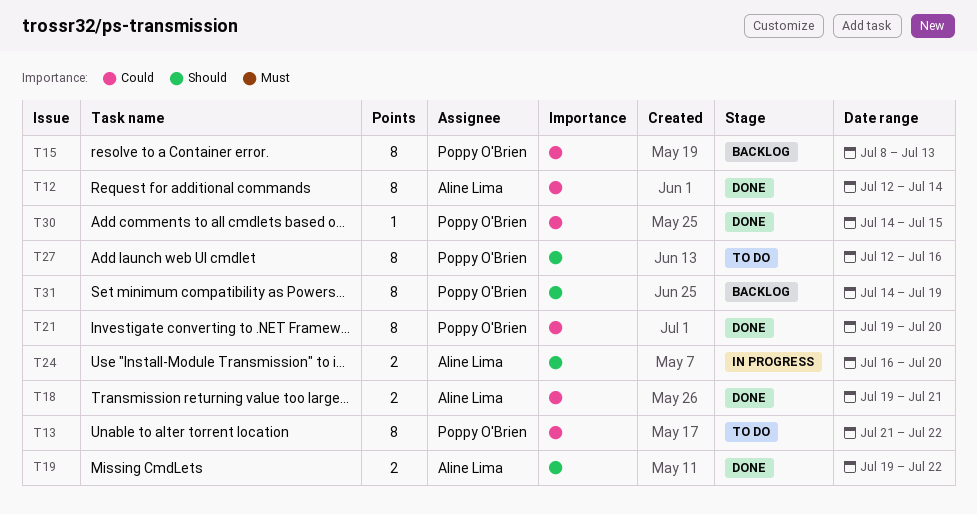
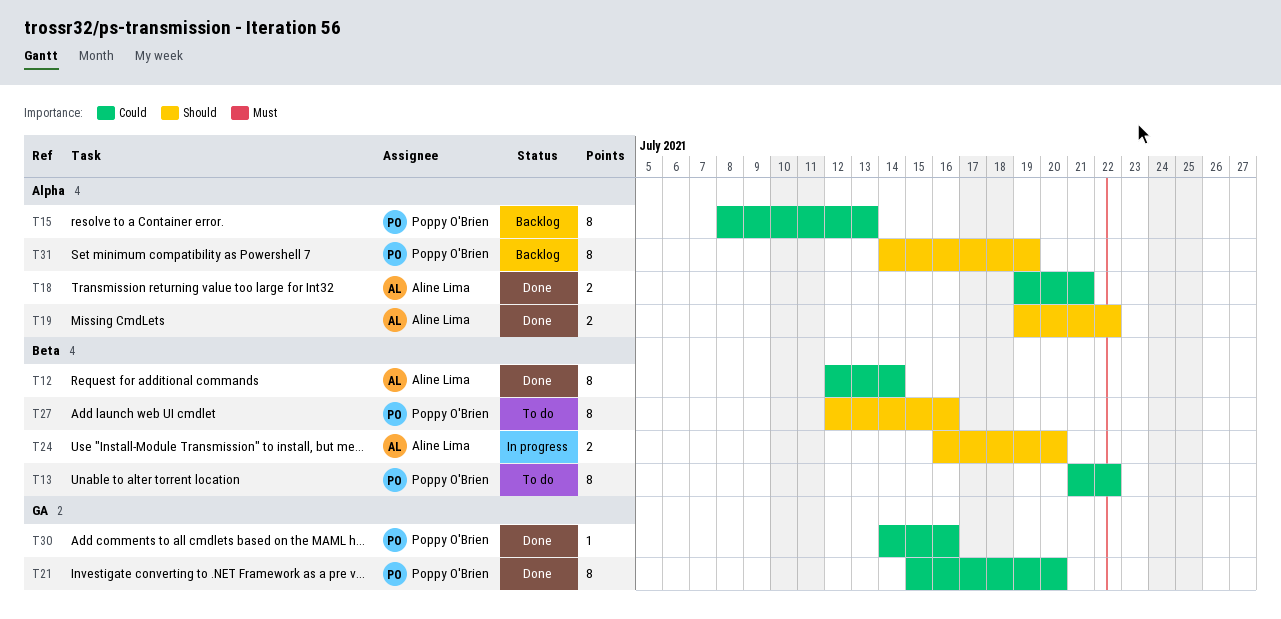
T21, start: Jul 19 -> Jul 15
T30, due: Jul 15 -> Jul 16

